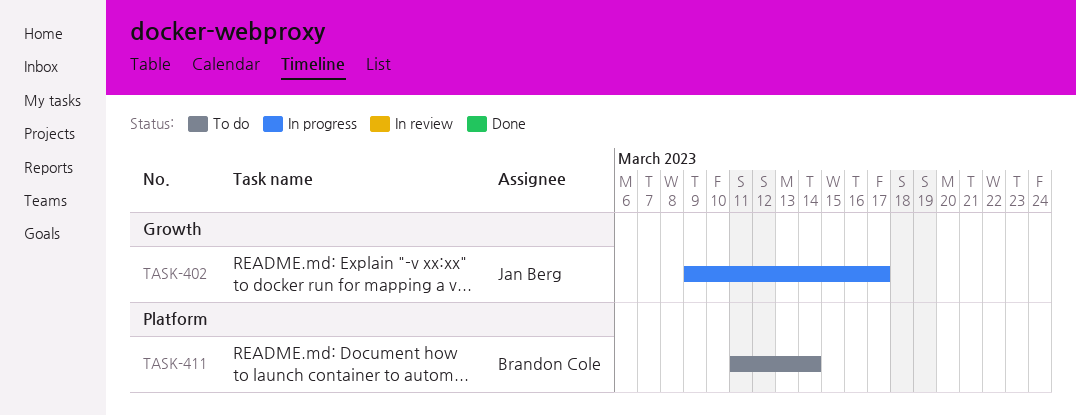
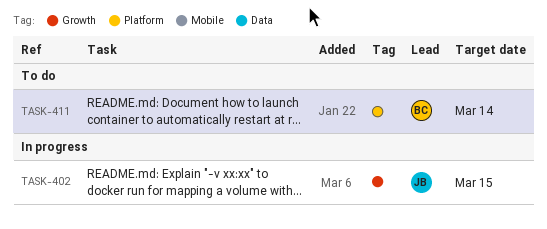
TASK-402, due: Mar 17 -> Mar 15

